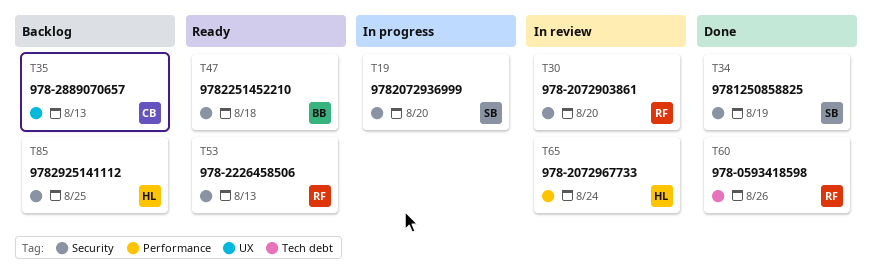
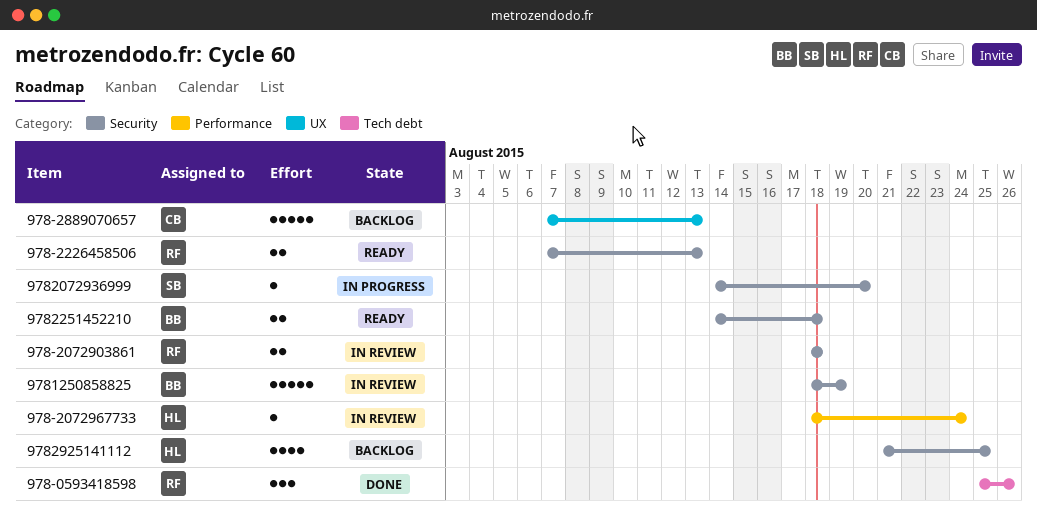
978-2072903861, due: Aug 20 -> Aug 18
9781250858825, status: Done -> In review
9781250858825, owner: SB -> BB

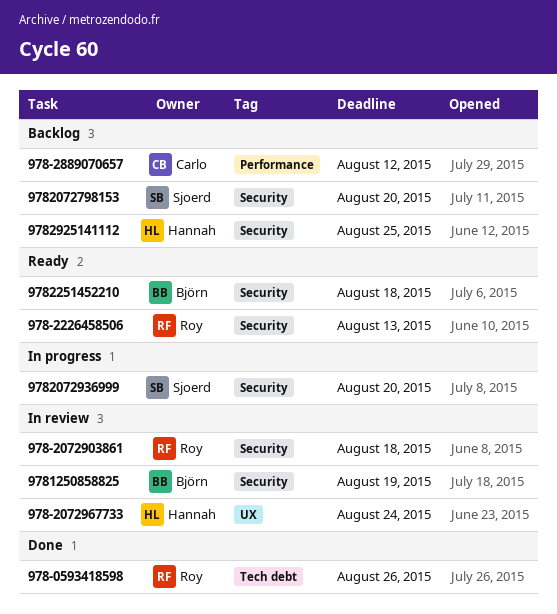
978-2072967733, label: Performance -> UX
978-2889070657, label: UX -> Performance
978-2889070657, due: Aug 13 -> Aug 12
9782072798153: none -> present

